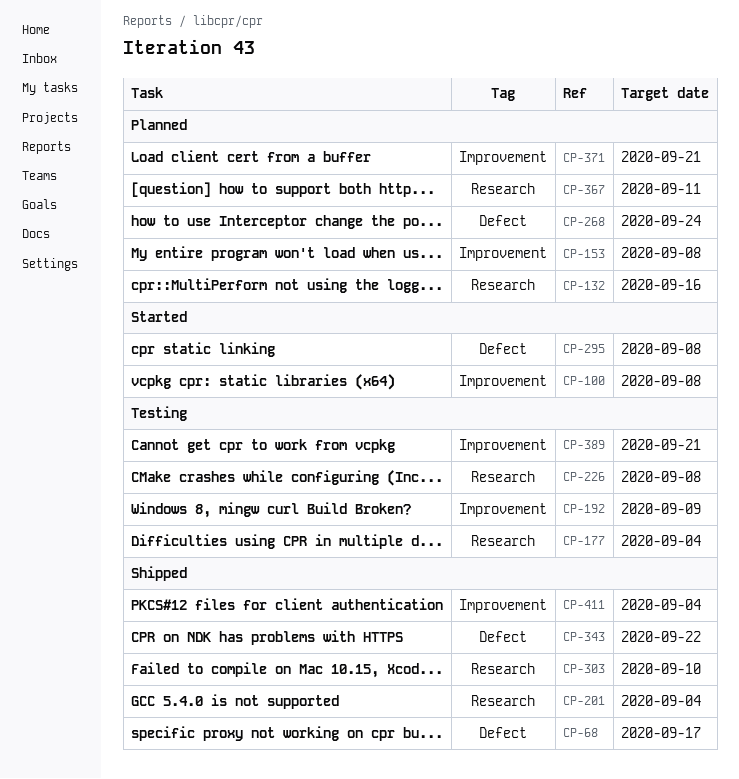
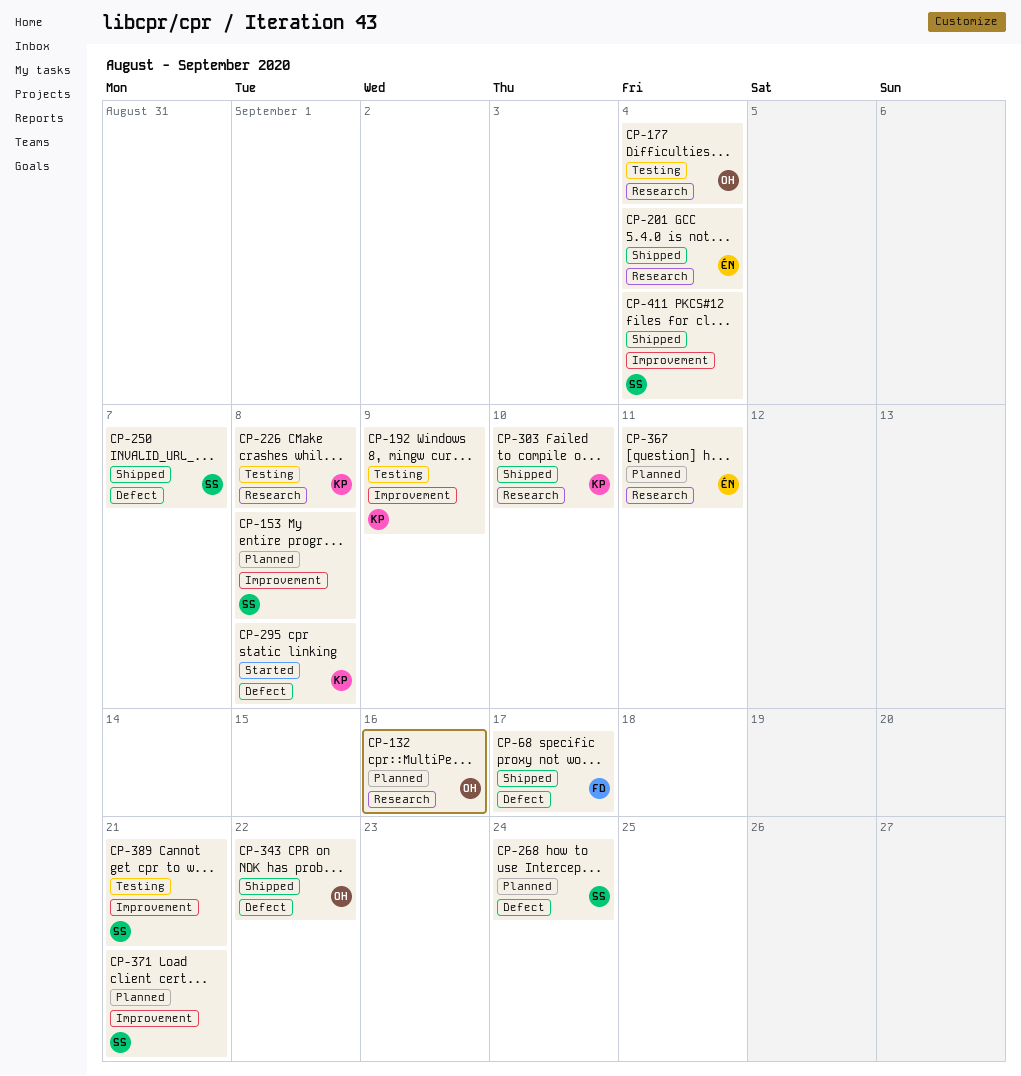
CP-100: present -> none
CP-250: none -> present

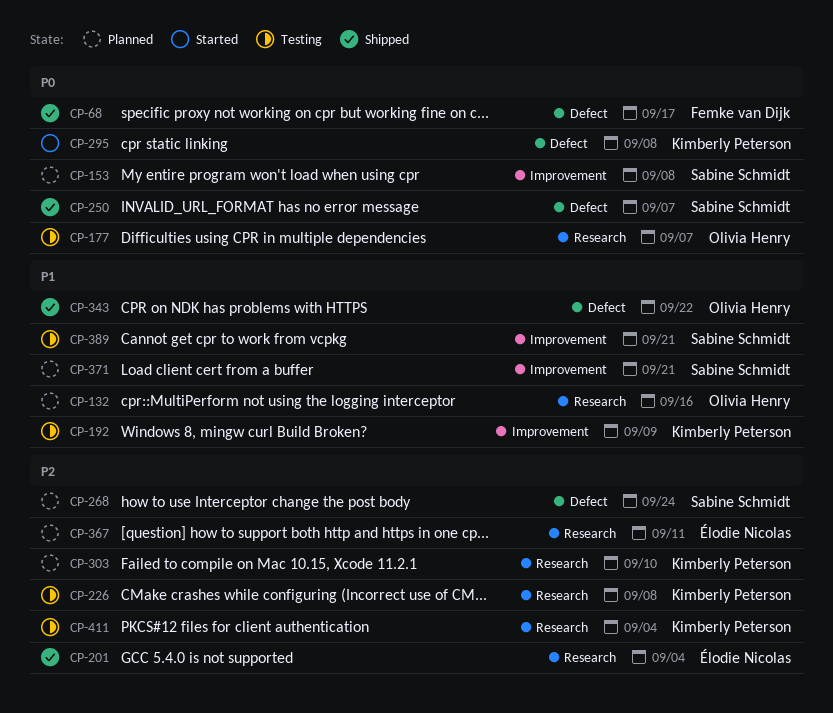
CP-177, due: Sep 4 -> Sep 7
CP-303, status: Shipped -> Planned
CP-411, status: Shipped -> Testing
CP-411, owner: Sabine Schmidt -> Kimberly Peterson
CP-411, label: Improvement -> Research

